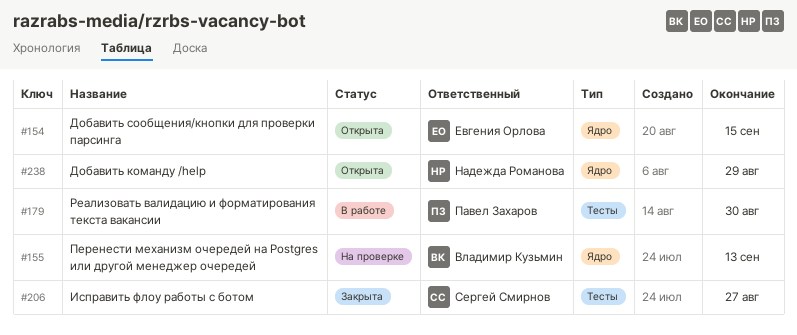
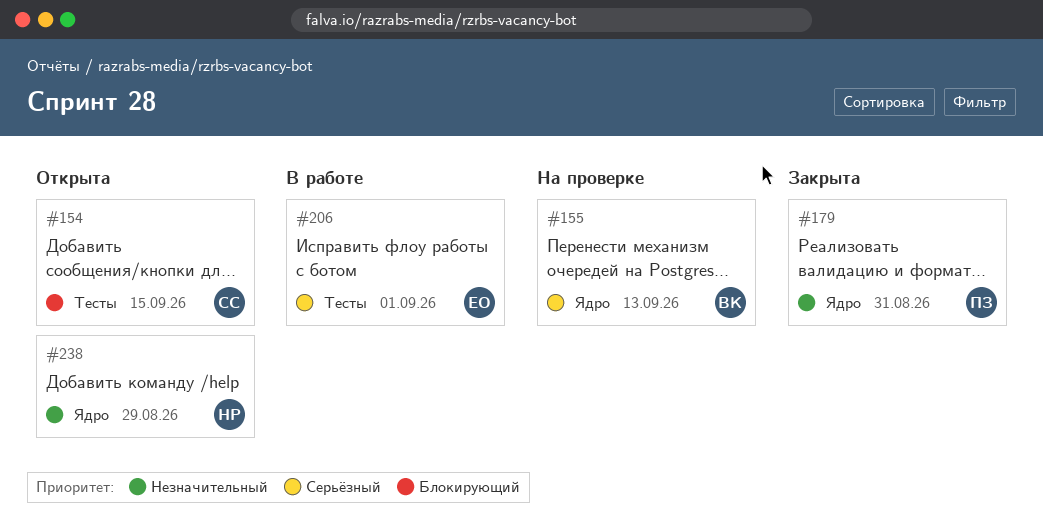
#154, owner: Евгения Орлова -> Сергей Смирнов
#154, label: Ядро -> Тесты
#179, status: В работе -> Закрыта
#179, label: Тесты -> Ядро
#179, due: Aug 30 -> Aug 31
#206, status: Закрыта -> В работе
#206, owner: Сергей Смирнов -> Евгения Орлова
#206, due: Aug 27 -> Sep 1

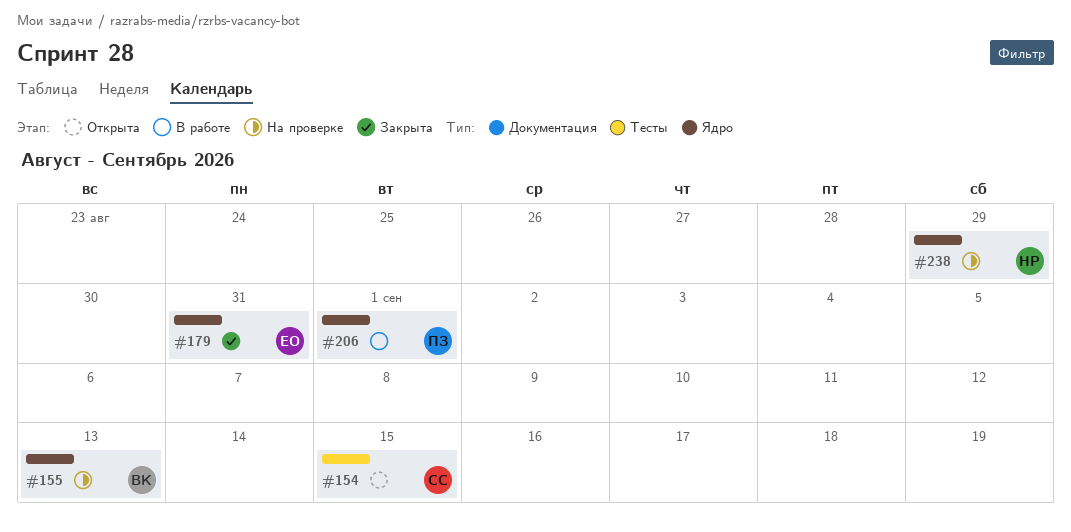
#179, owner: ПЗ -> ЕО
#206, owner: ЕО -> ПЗ
#206, label: Тесты -> Ядро
#238, status: Открыта -> На проверке

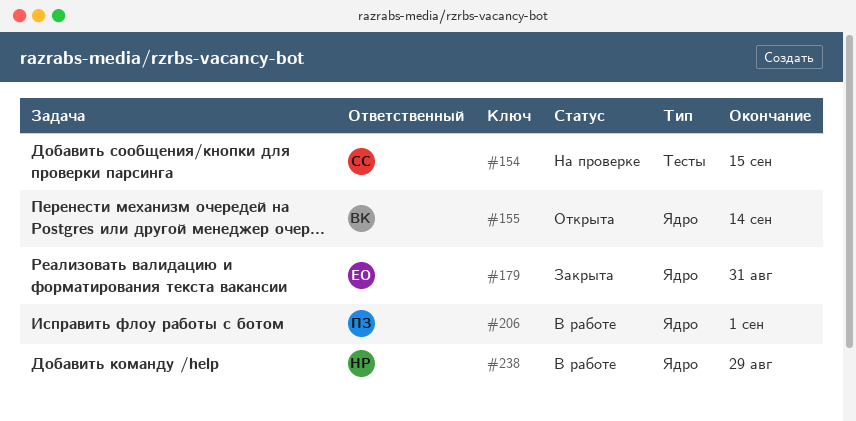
#154, status: Открыта -> На проверке
#155, status: На проверке -> Открыта
#155, due: Sep 13 -> Sep 14
#238, status: На проверке -> В работе

